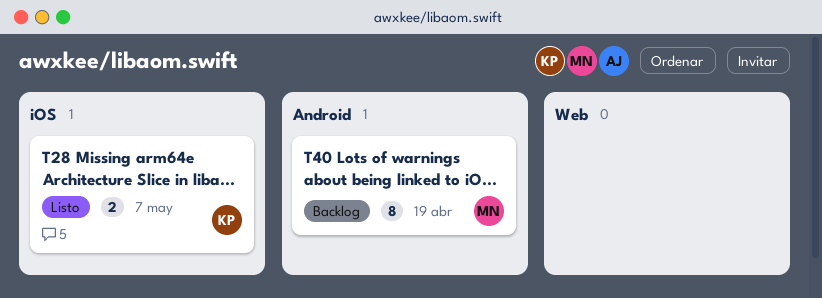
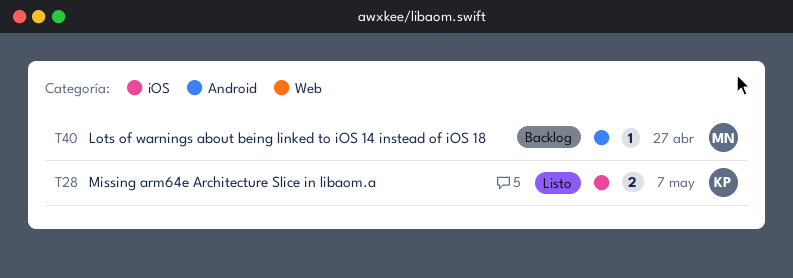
T40, estimate: 8 -> 1
T40, due: Apr 19 -> Apr 27

